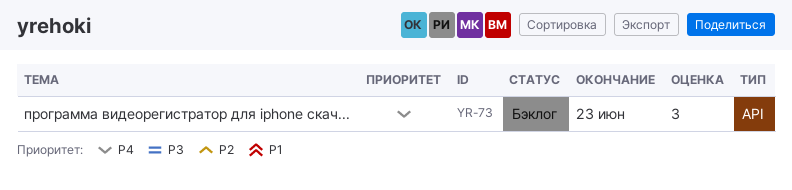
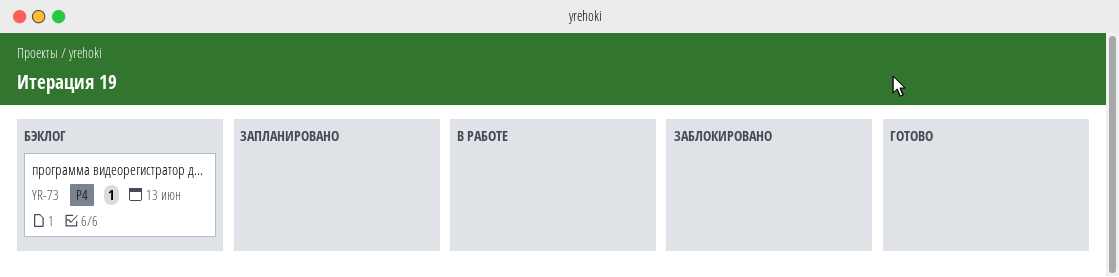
YR-73, estimate: 3 -> 1
YR-73, due: Jun 23 -> Jun 13

